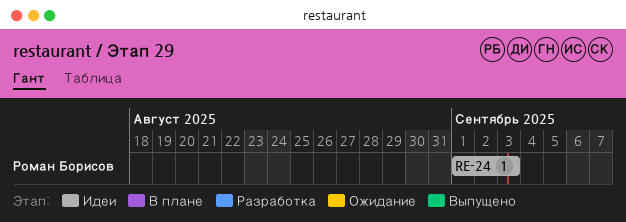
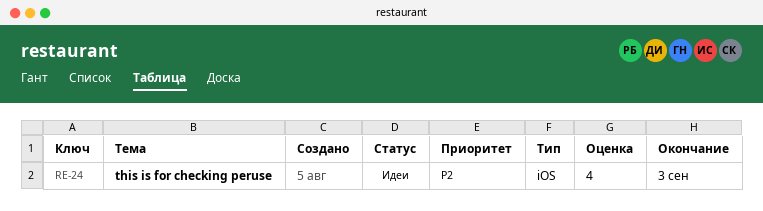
RE-24, estimate: 1 -> 4

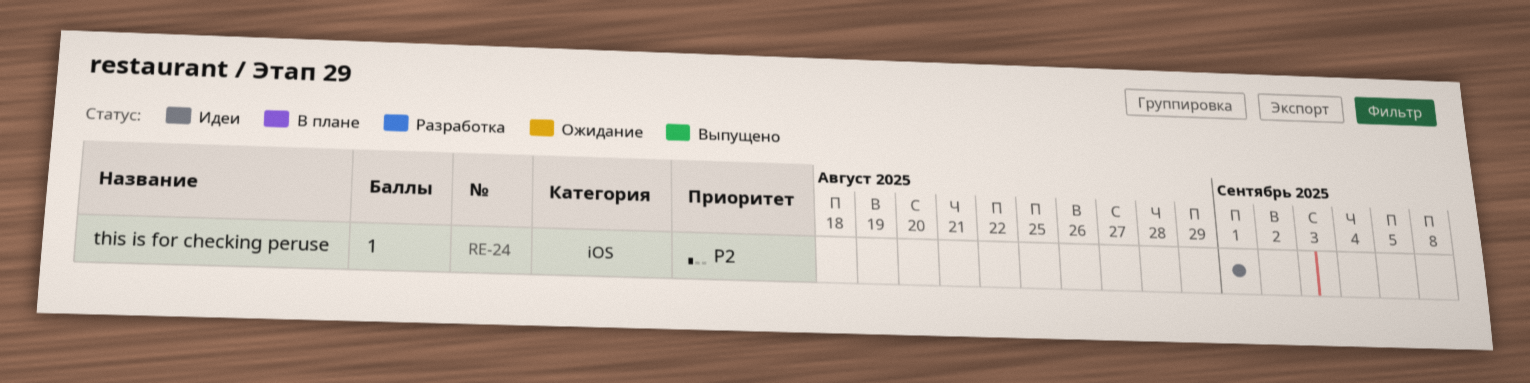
RE-24, estimate: 4 -> 1
RE-24, due: Sep 3 -> Sep 1

